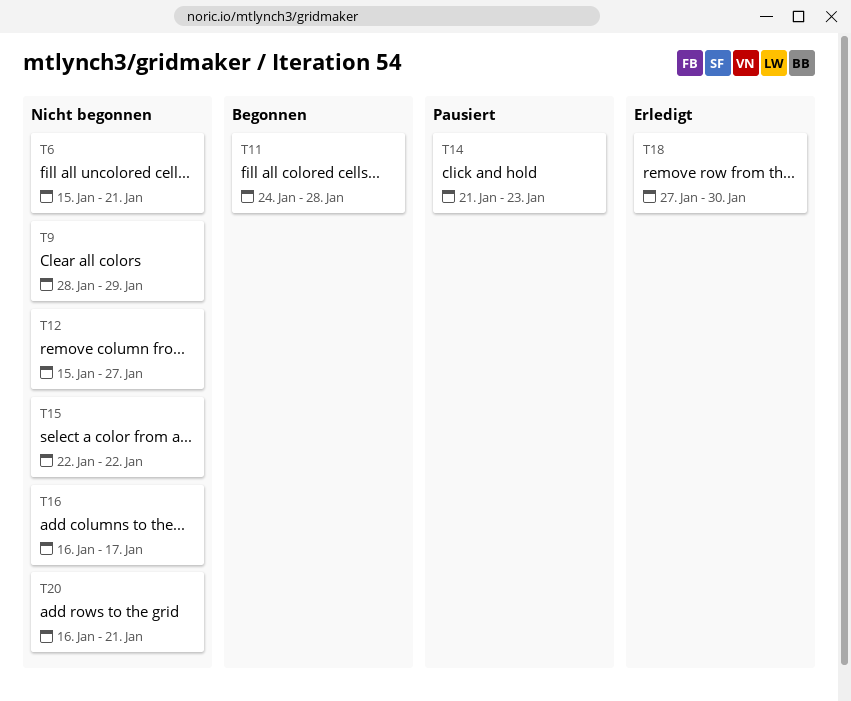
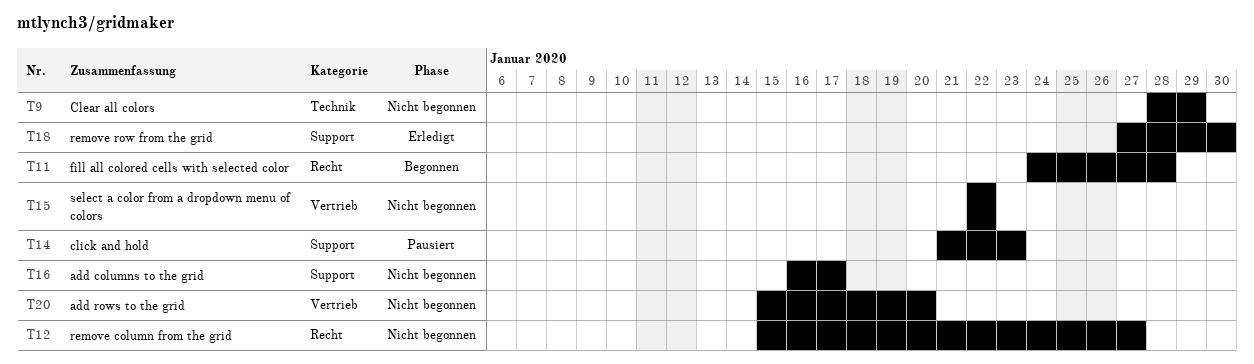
T6: present -> none
T20, start: Jan 16 -> Jan 15
T20, due: Jan 21 -> Jan 20

